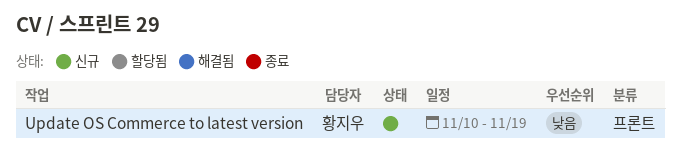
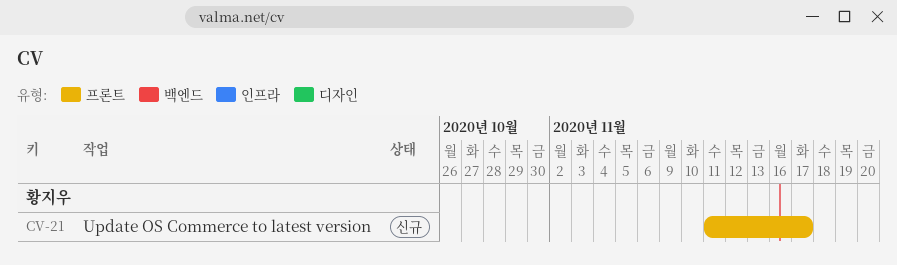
Update OS Commerce to latest version, start: Nov 10 -> Nov 11
Update OS Commerce to latest version, due: Nov 19 -> Nov 17

